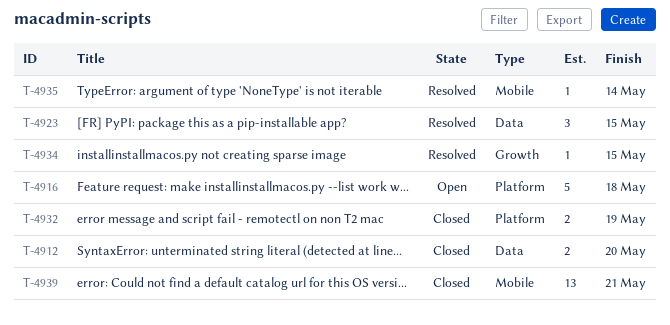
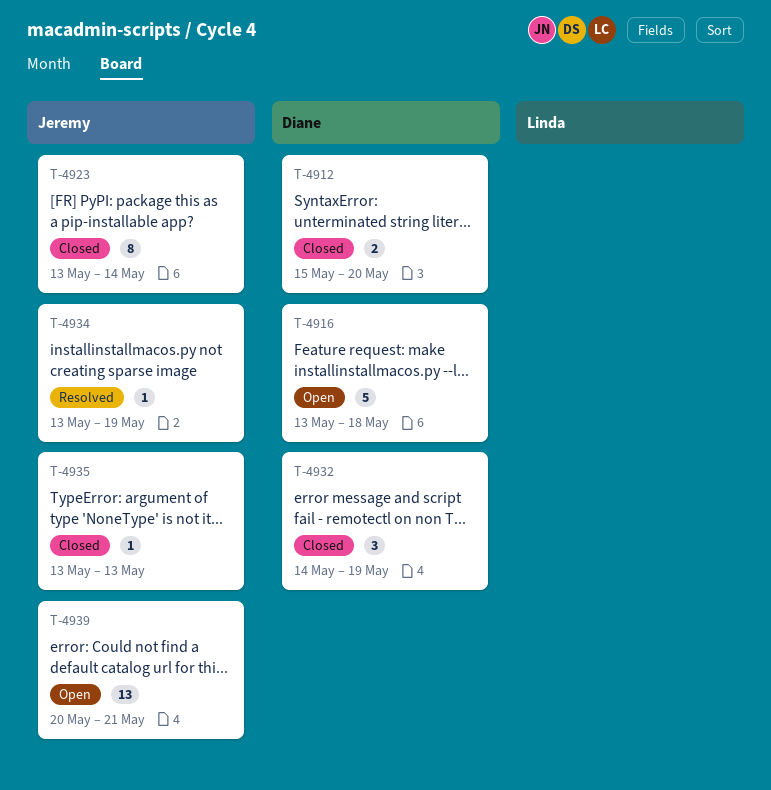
T-4923, status: Resolved -> Closed
T-4923, estimate: 3 -> 8
T-4923, due: May 15 -> May 14
T-4932, estimate: 2 -> 3
T-4934, due: May 15 -> May 19
T-4935, status: Resolved -> Closed
T-4935, due: May 14 -> May 13
T-4939, status: Closed -> Open

